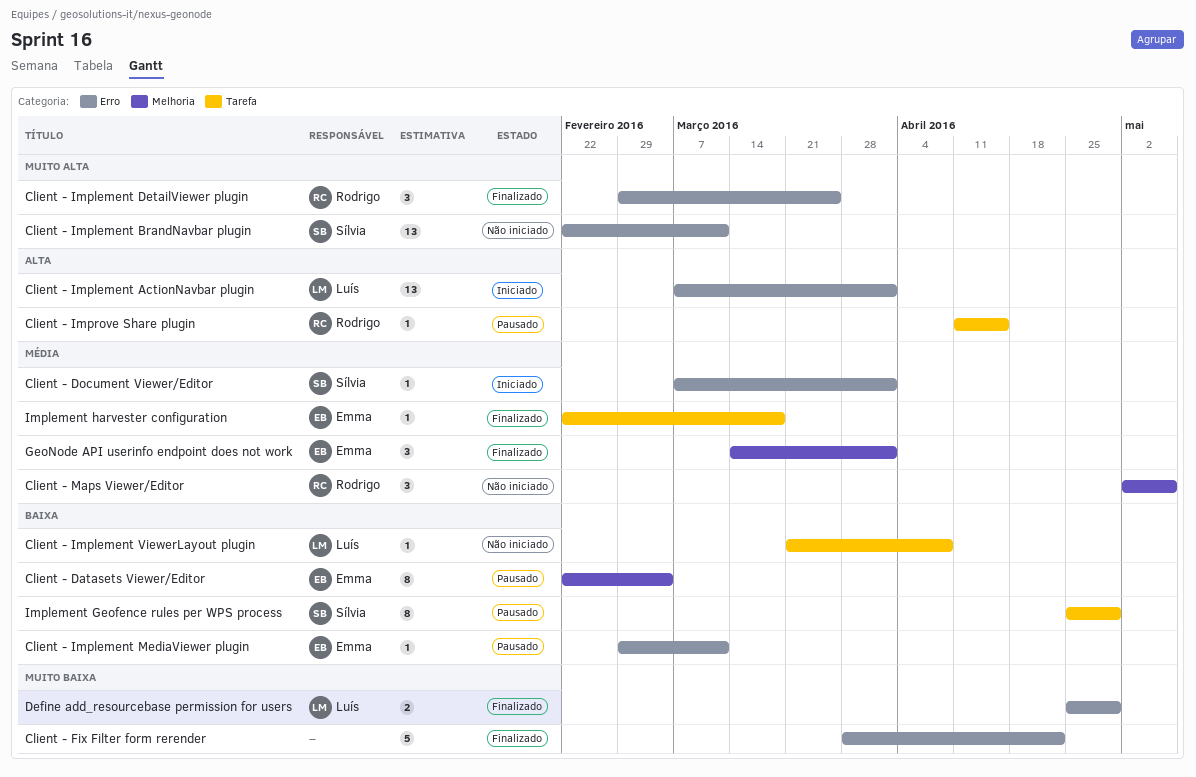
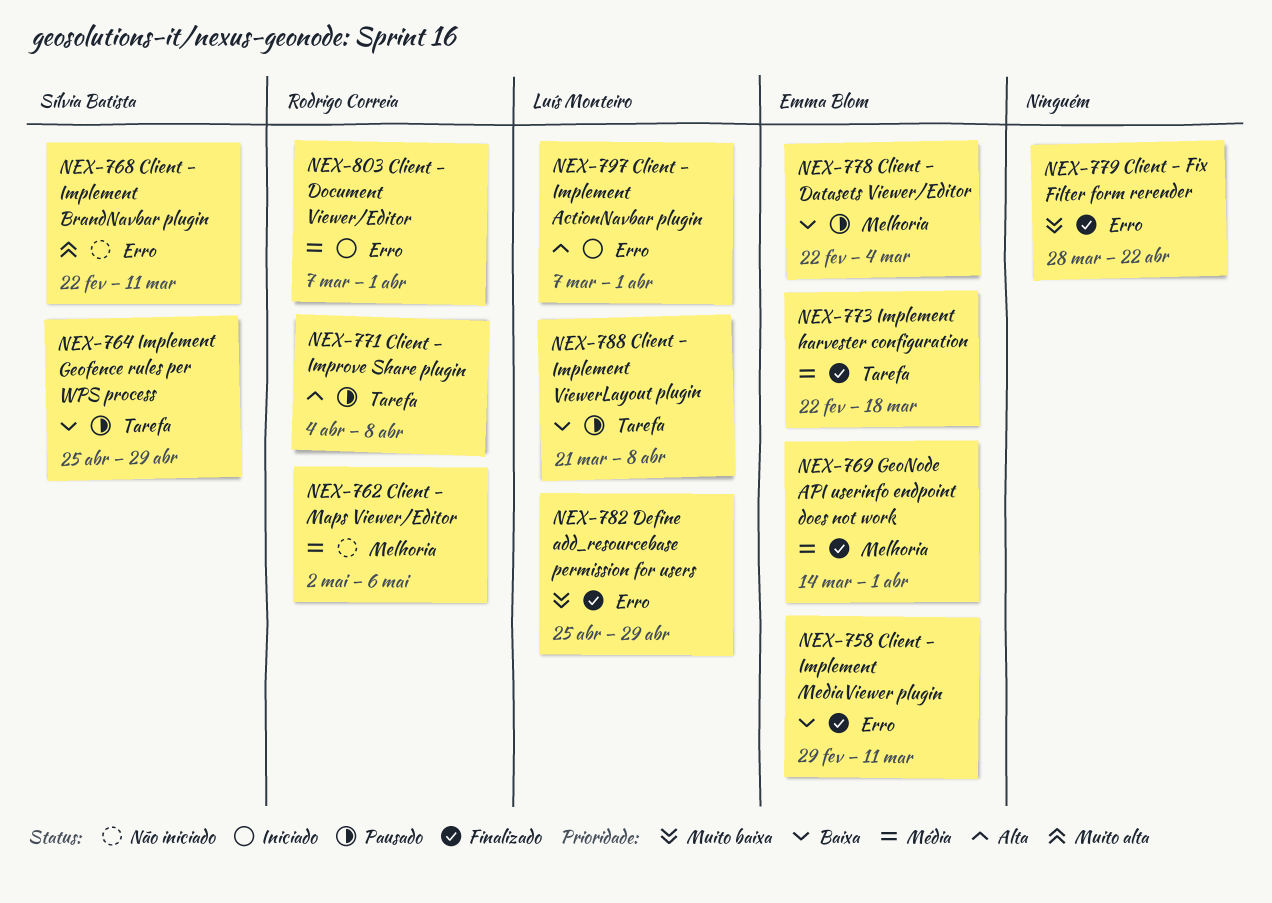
Client - Document Viewer/Editor, owner: Sílvia Batista -> Rodrigo Correia
Client - Implement DetailViewer plugin: present -> none
Client - Implement MediaViewer plugin, status: Pausado -> Finalizado
Client - Implement ViewerLayout plugin, status: Não iniciado -> Pausado
Client - Improve Share plugin, start: Apr 11 -> Apr 4
Client - Improve Share plugin, due: Apr 15 -> Apr 8

